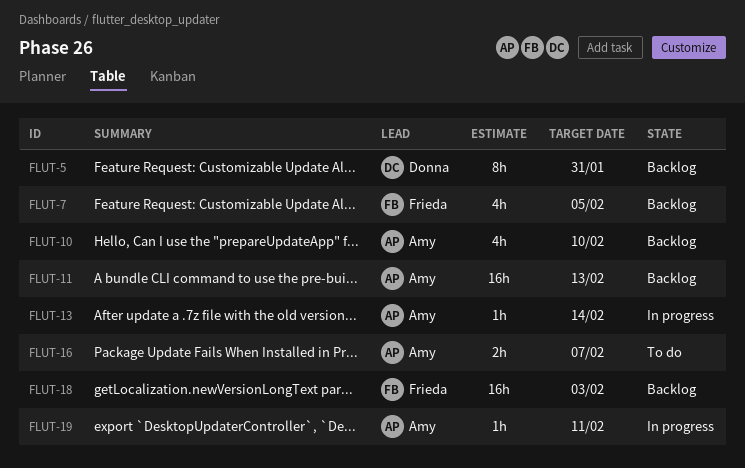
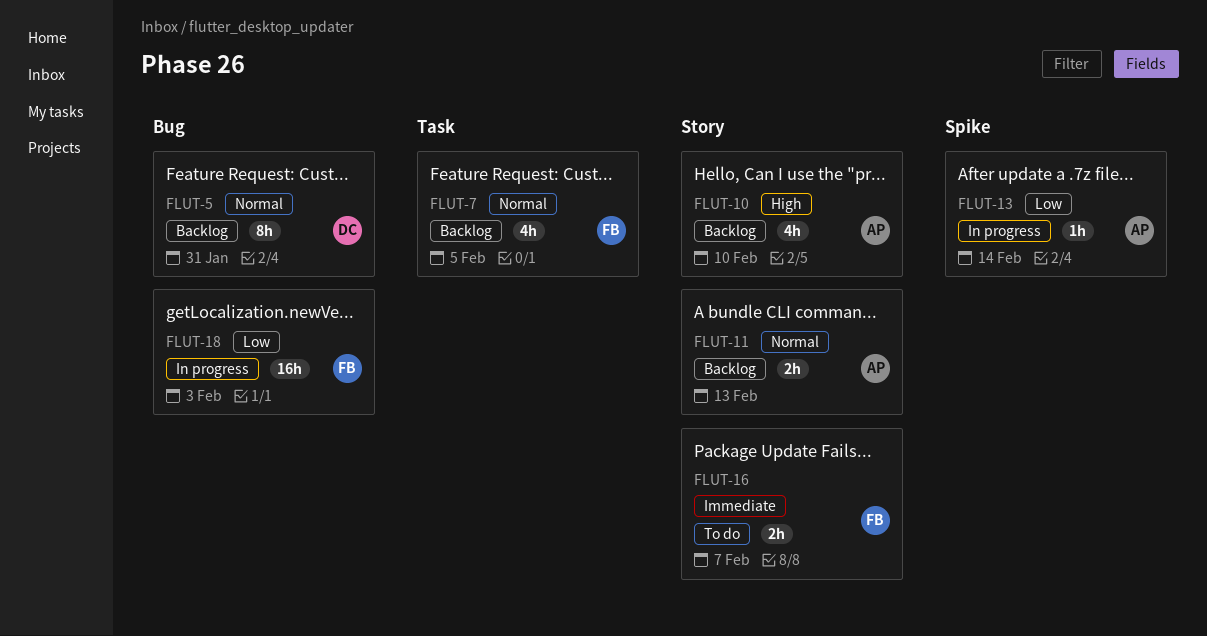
FLUT-11, estimate: 16h -> 2h
FLUT-16, owner: Amy -> Frieda
FLUT-18, status: Backlog -> In progress
FLUT-19: present -> none

